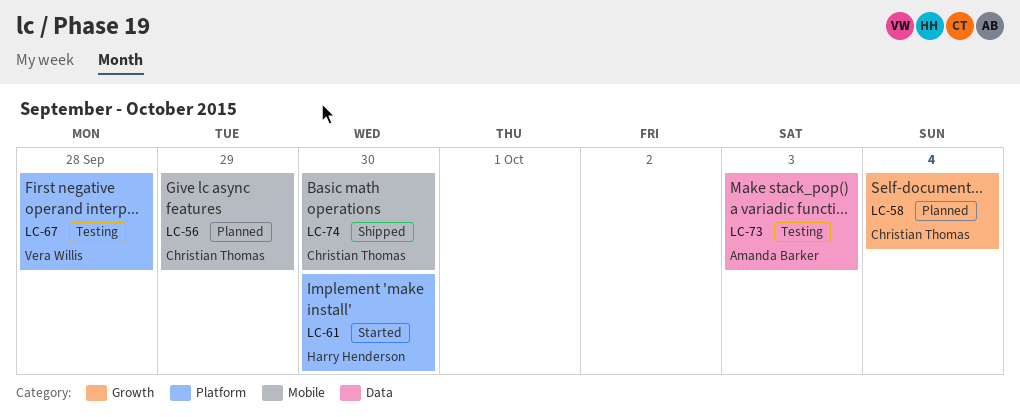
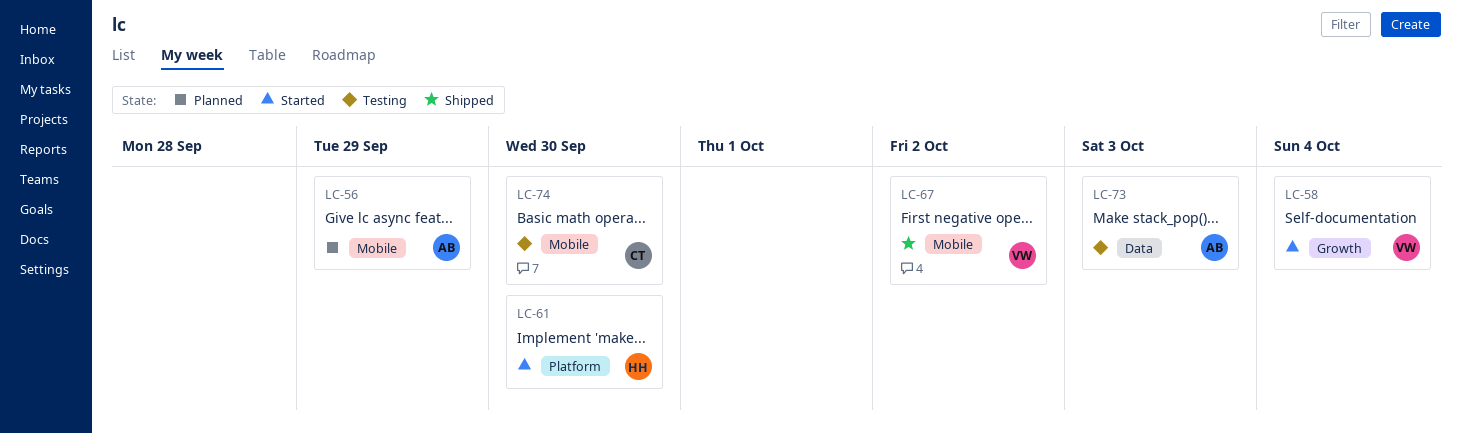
LC-56, owner: Christian Thomas -> Amanda Barker
LC-58, status: Planned -> Started
LC-58, owner: Christian Thomas -> Vera Willis
LC-67, status: Testing -> Shipped
LC-67, label: Platform -> Mobile
LC-67, due: Sep 28 -> Oct 2
LC-74, status: Shipped -> Testing

